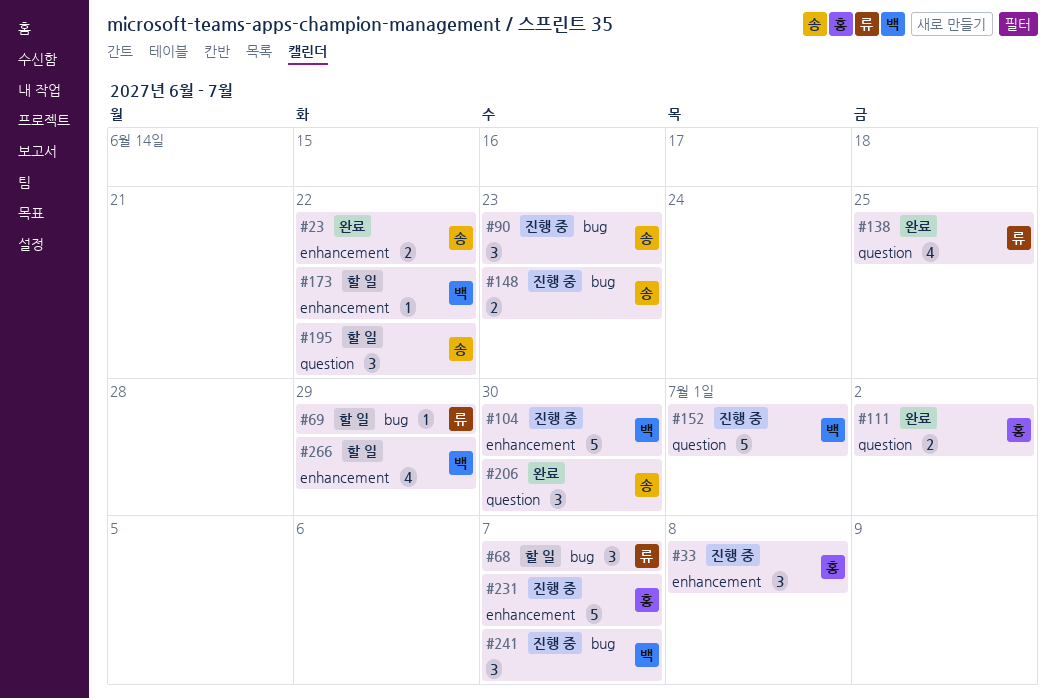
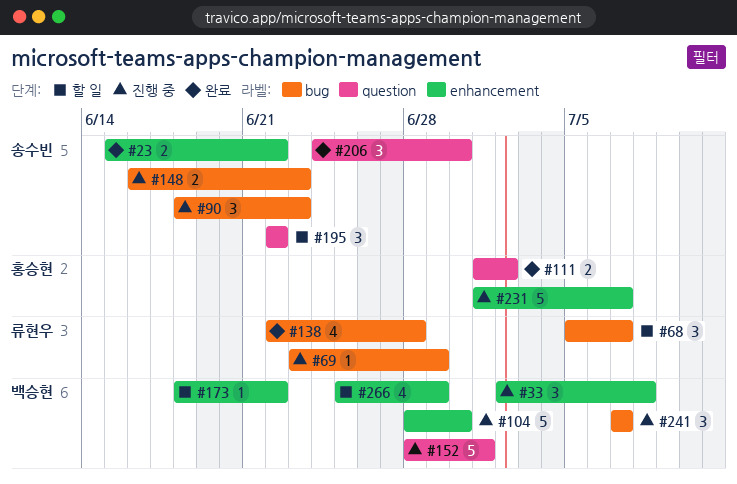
#33, owner: 홍승현 -> 백승현
#69, status: 할 일 -> 진행 중
#138, label: question -> bug
#138, due: Jun 25 -> Jun 28

